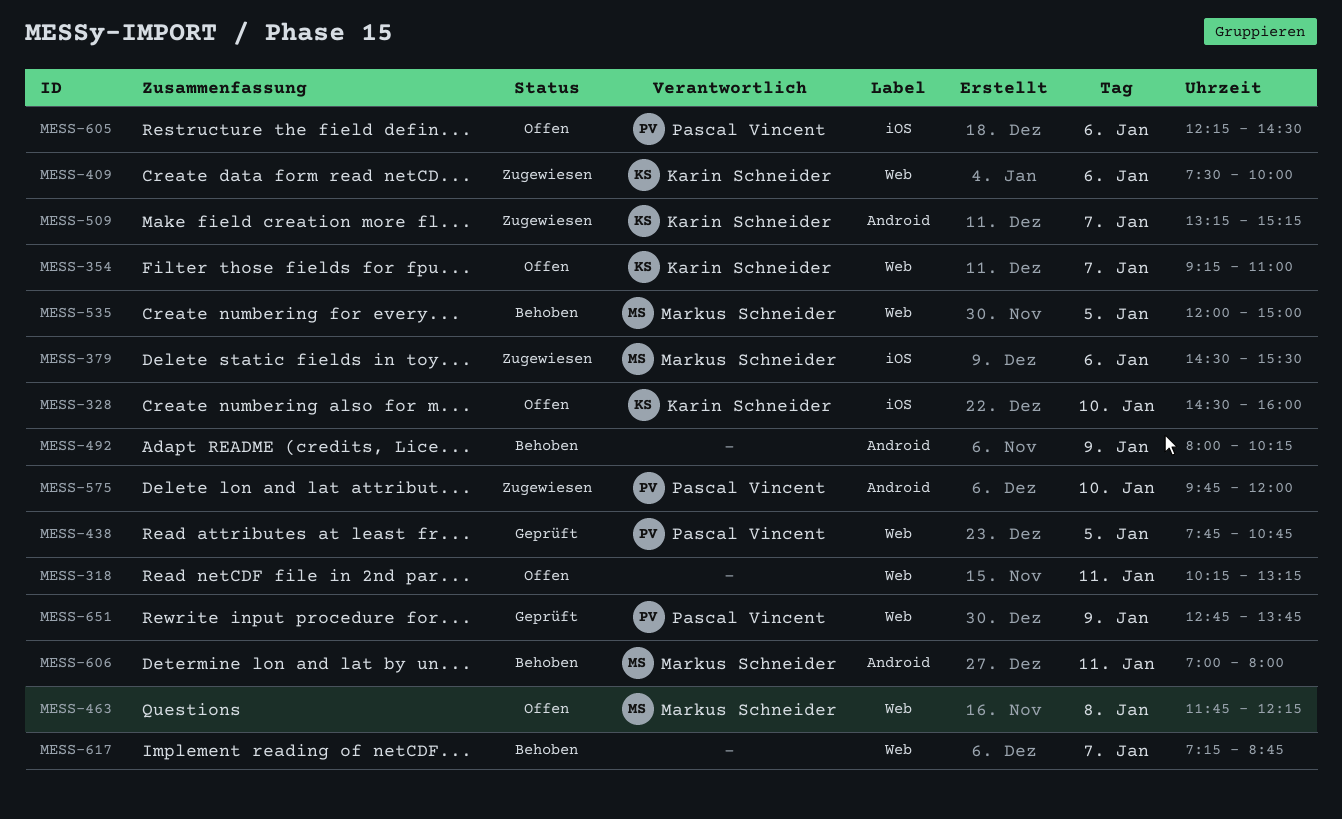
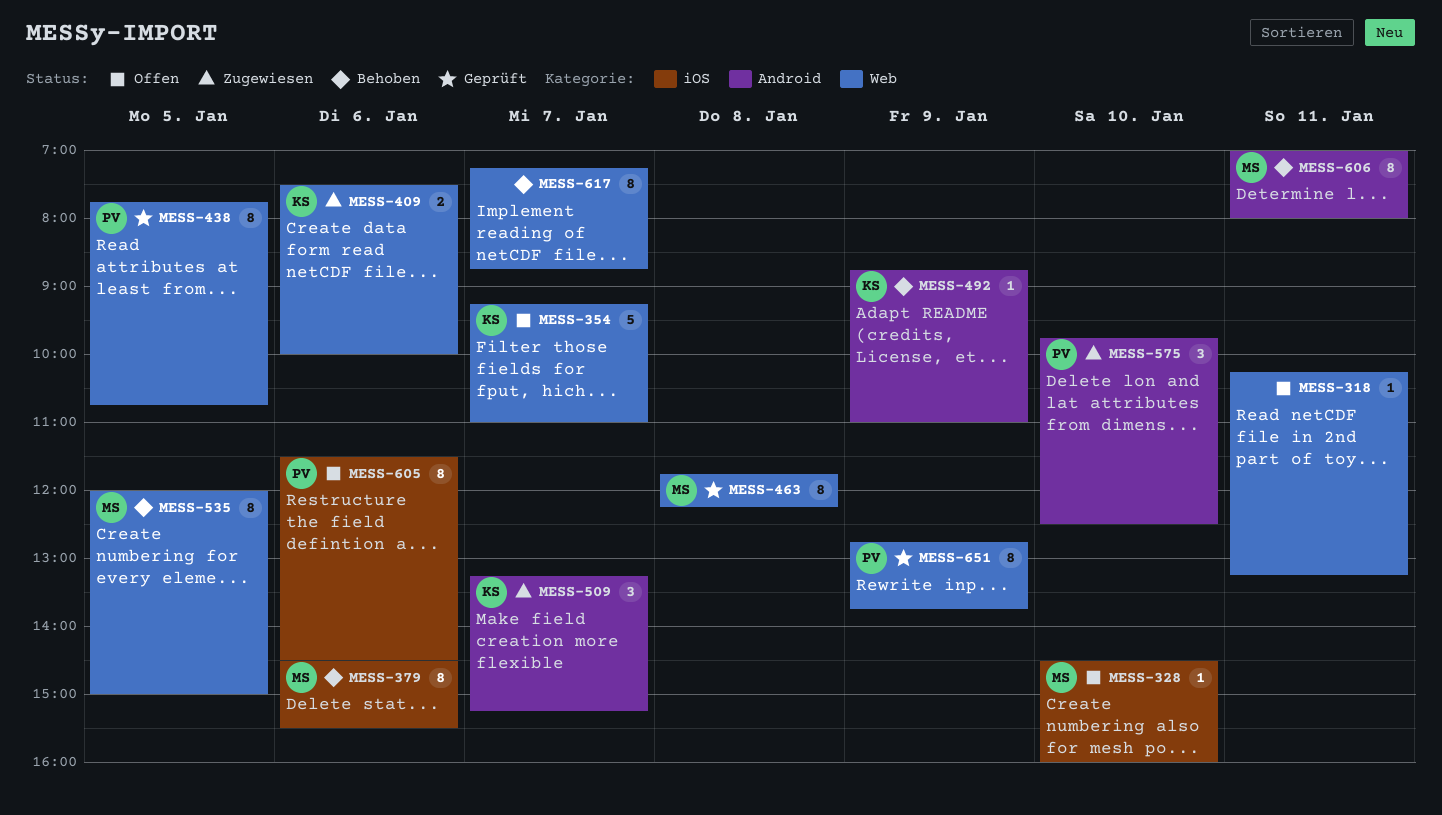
MESS-328, owner: Karin Schneider -> Markus Schneider
MESS-379, status: Zugewiesen -> Behoben
MESS-463, status: Offen -> Geprüft
MESS-492, owner: none -> Karin Schneider
MESS-492, begins: 08:00 -> 08:45
MESS-492, ends: 10:15 -> 11:00
MESS-575, ends: 12:00 -> 12:30
MESS-605, begins: 12:15 -> 11:30

